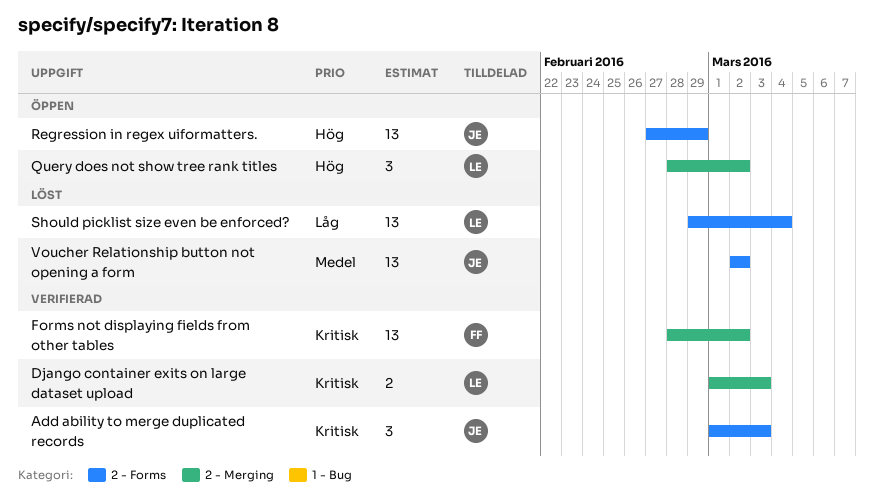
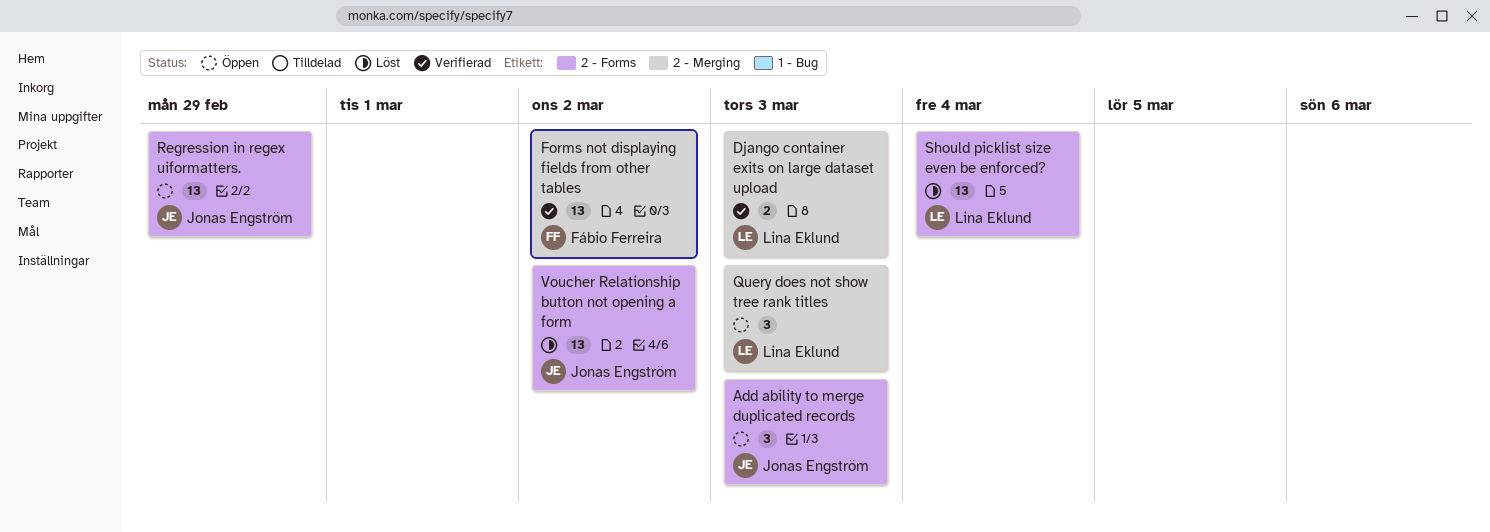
Add ability to merge duplicated records, status: Verifierad -> Öppen
Query does not show tree rank titles, due: Mar 2 -> Mar 3

